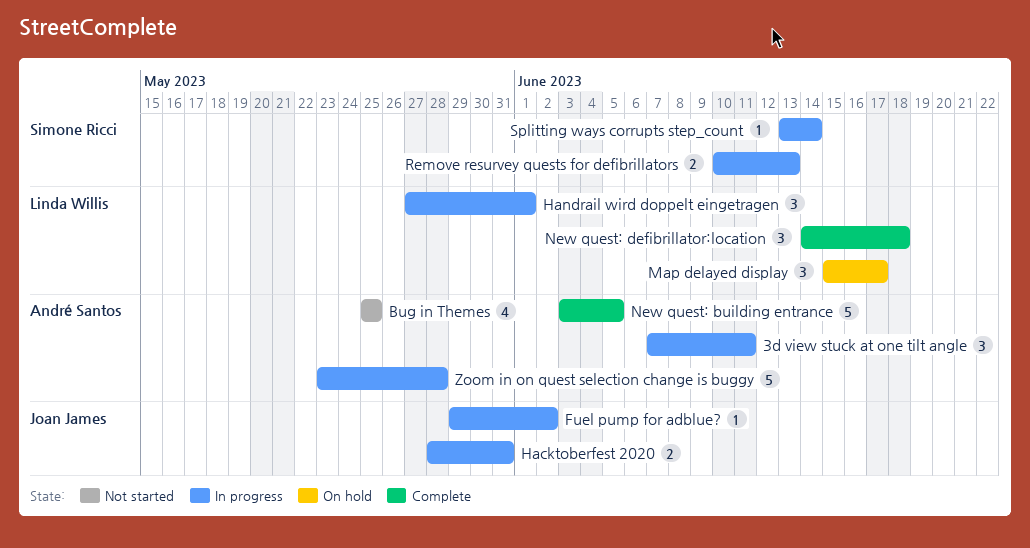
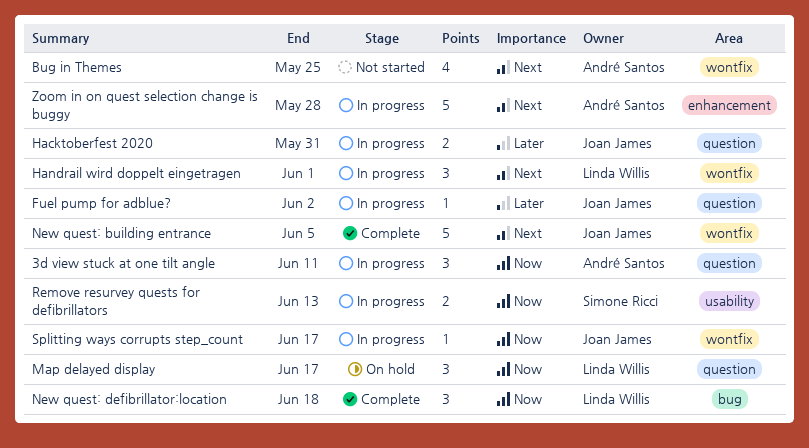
New quest: building entrance, owner: André Santos -> Joan James
Splitting ways corrupts step_count, owner: Simone Ricci -> Joan James
Splitting ways corrupts step_count, due: Jun 14 -> Jun 17

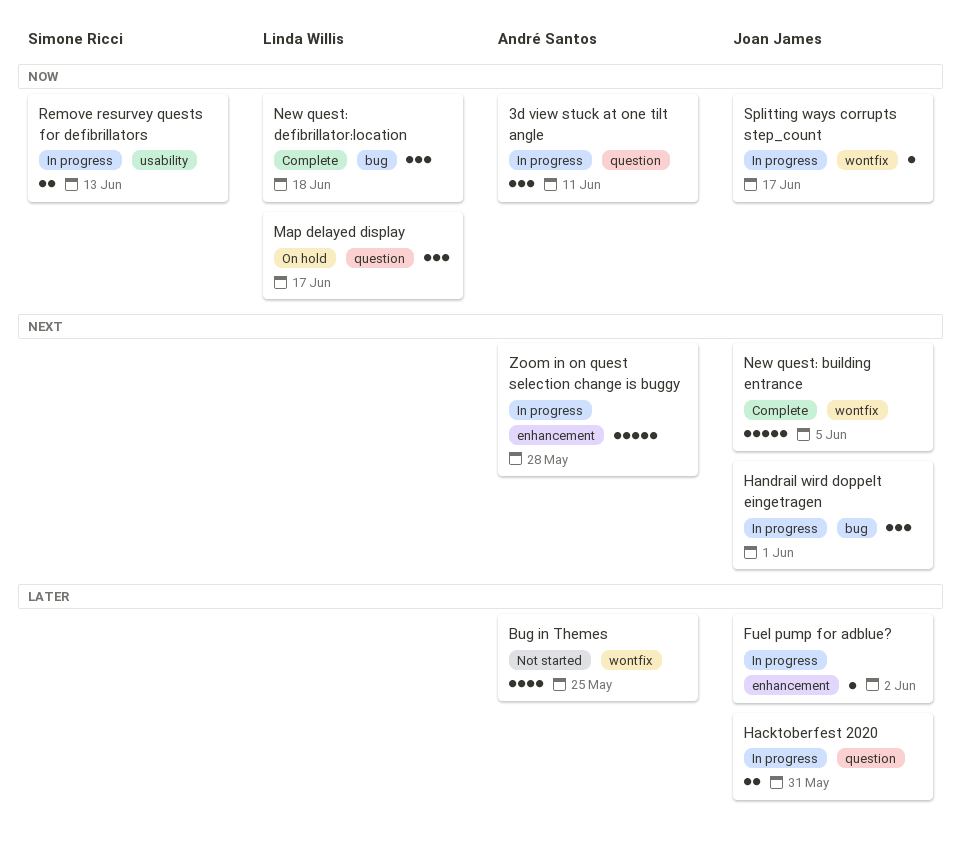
Bug in Themes, priority: Next -> Later
Fuel pump for adblue?, label: question -> enhancement
Handrail wird doppelt eingetragen, owner: Linda Willis -> Joan James
Handrail wird doppelt eingetragen, label: wontfix -> bug

